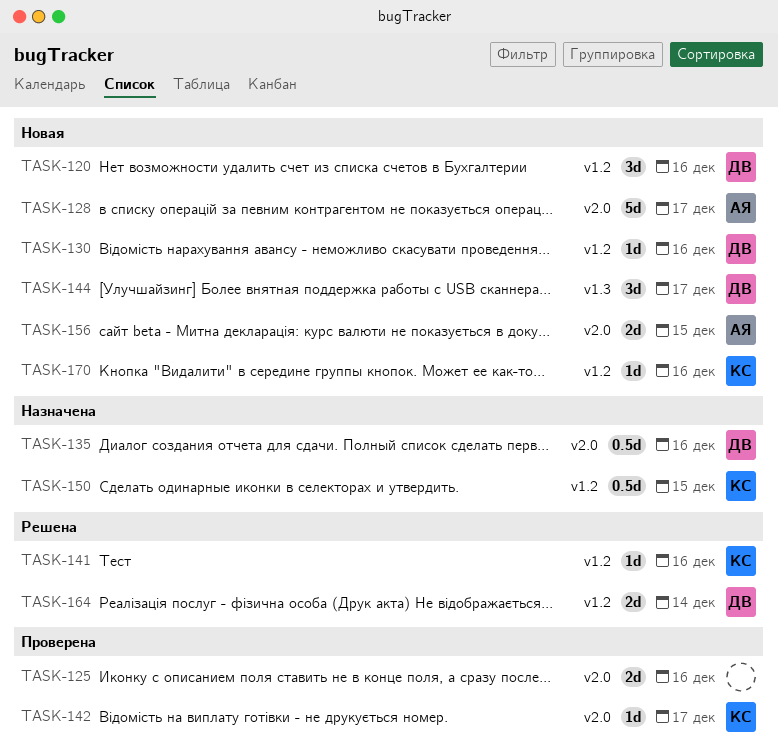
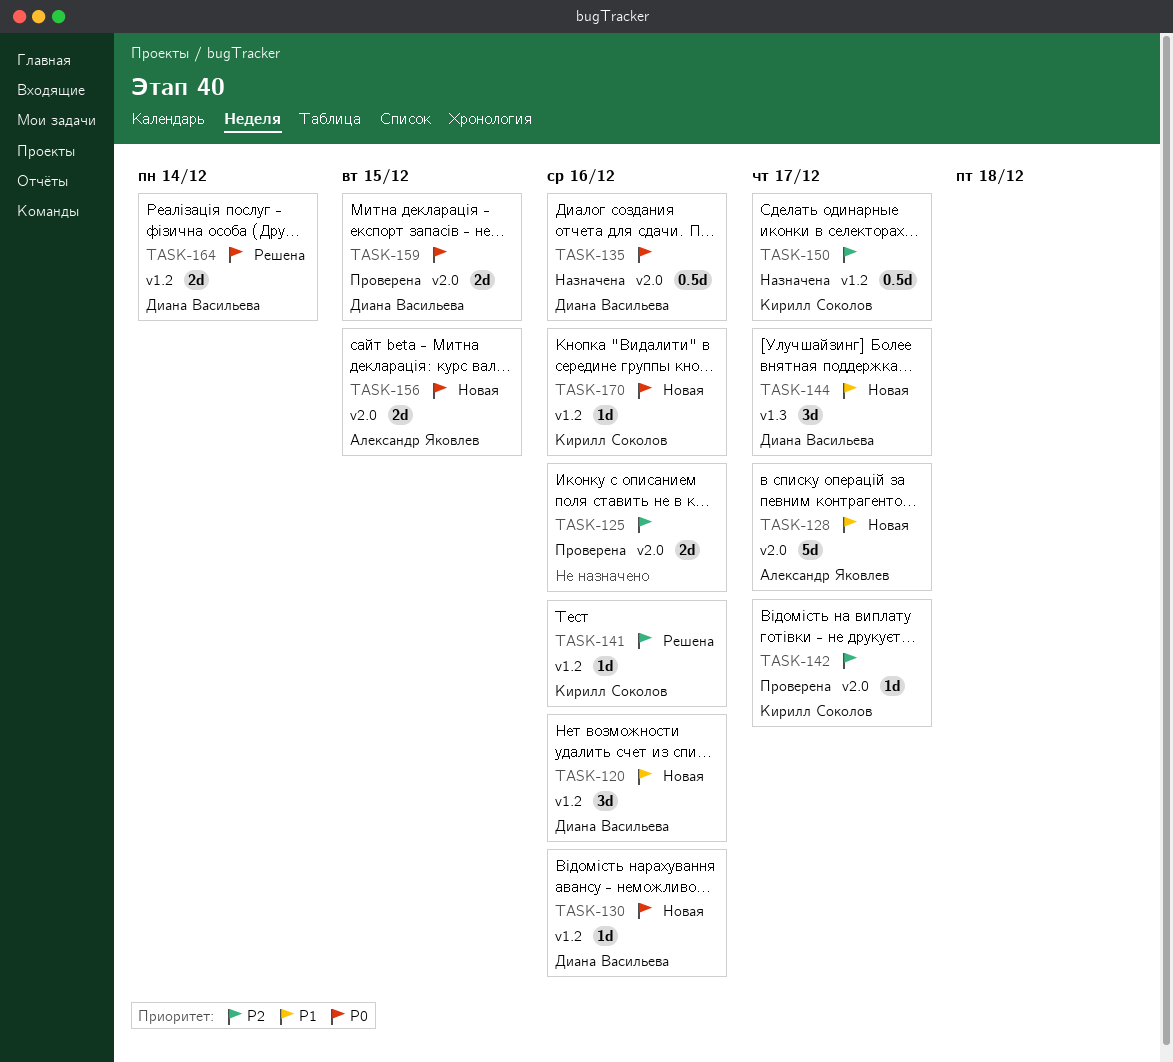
TASK-150, due: Dec 15 -> Dec 17
TASK-159: none -> present

